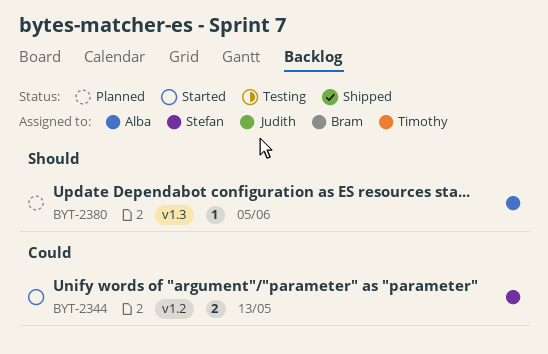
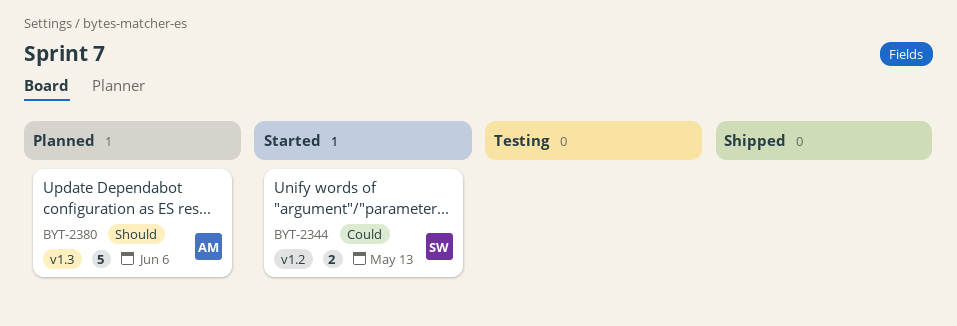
BYT-2380, estimate: 1 -> 5
BYT-2380, due: Jun 5 -> Jun 6

